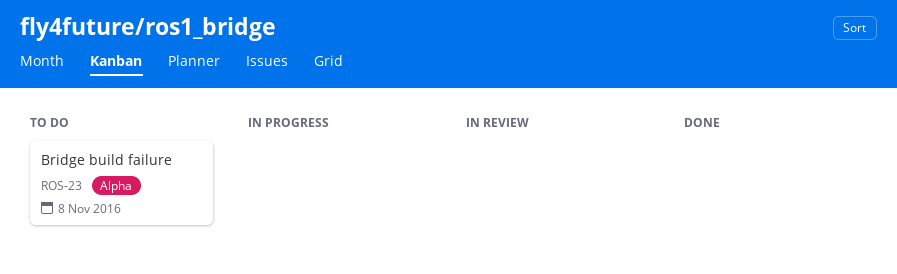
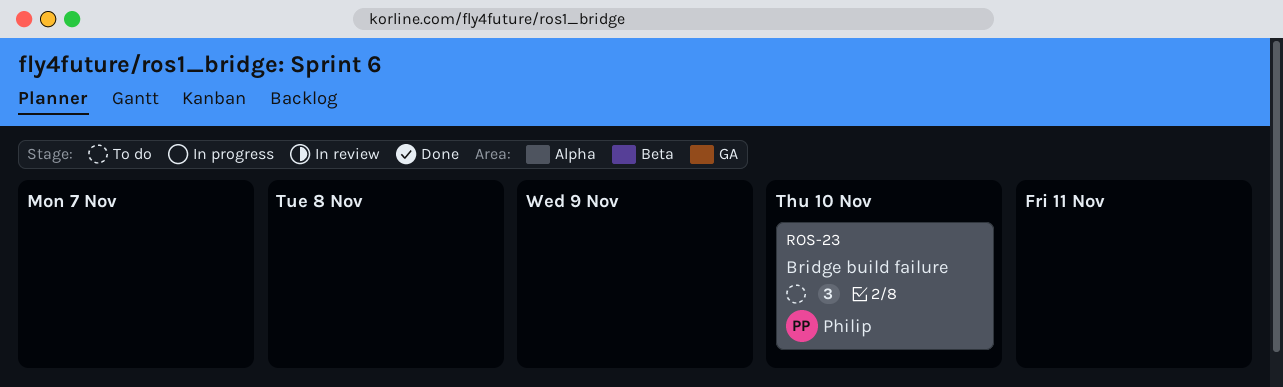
ROS-23, due: Nov 8 -> Nov 10

